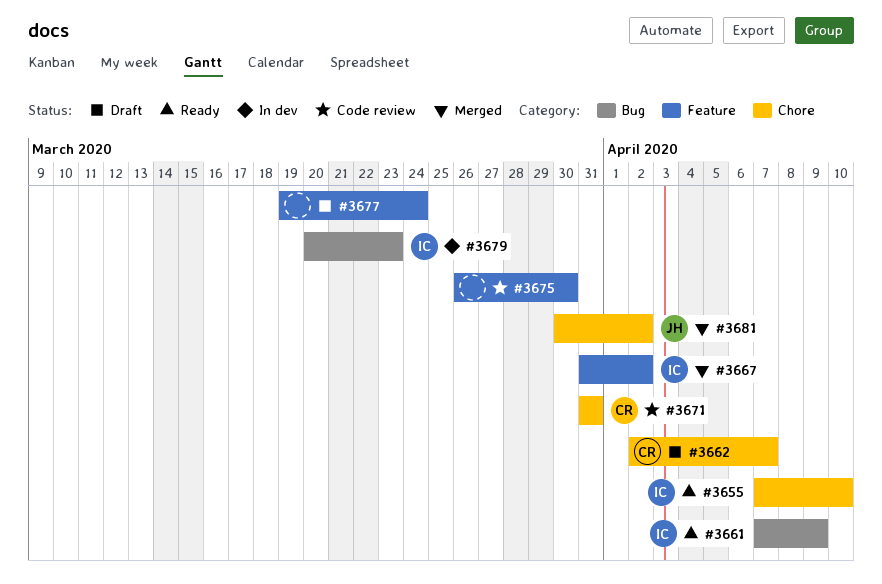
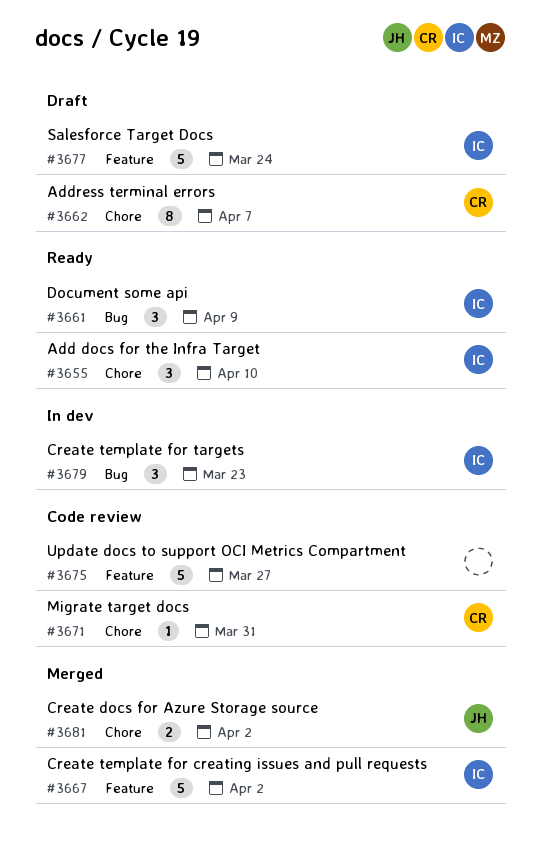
#3675, due: Mar 30 -> Mar 27
#3677, owner: none -> IC

